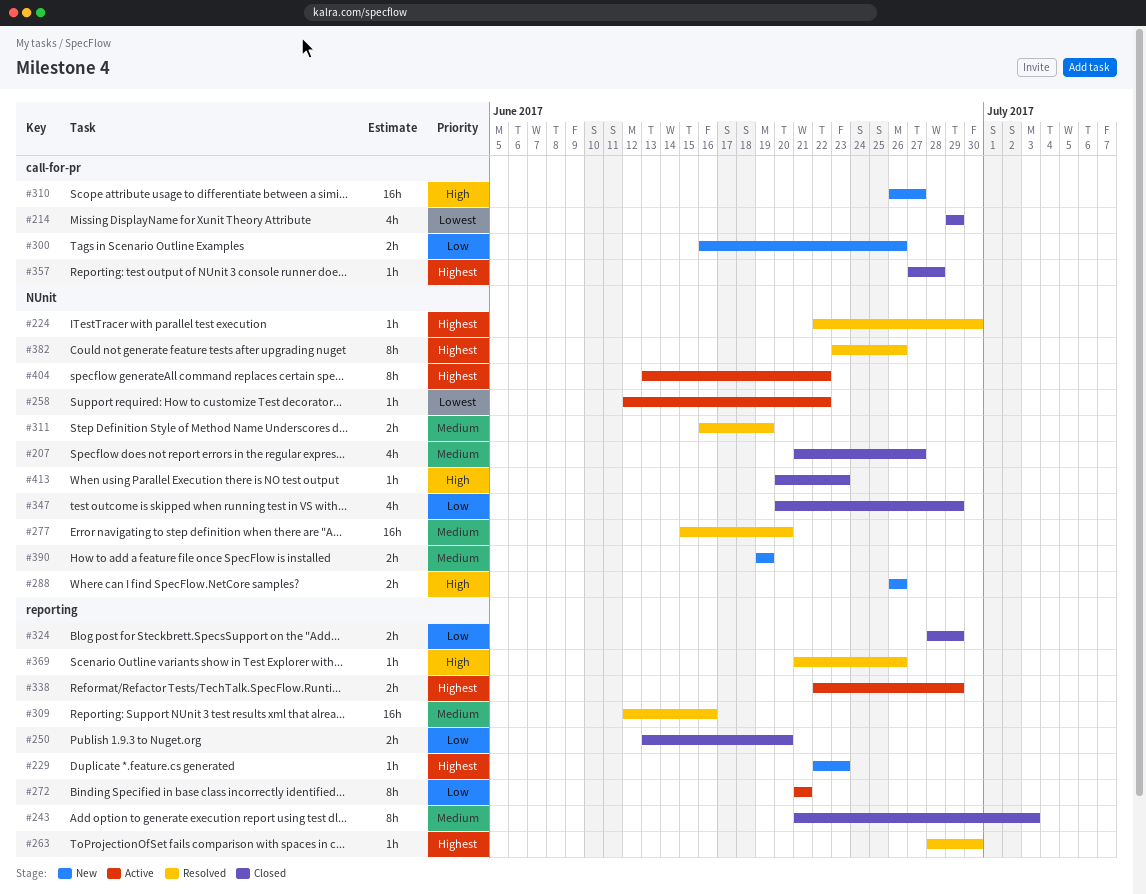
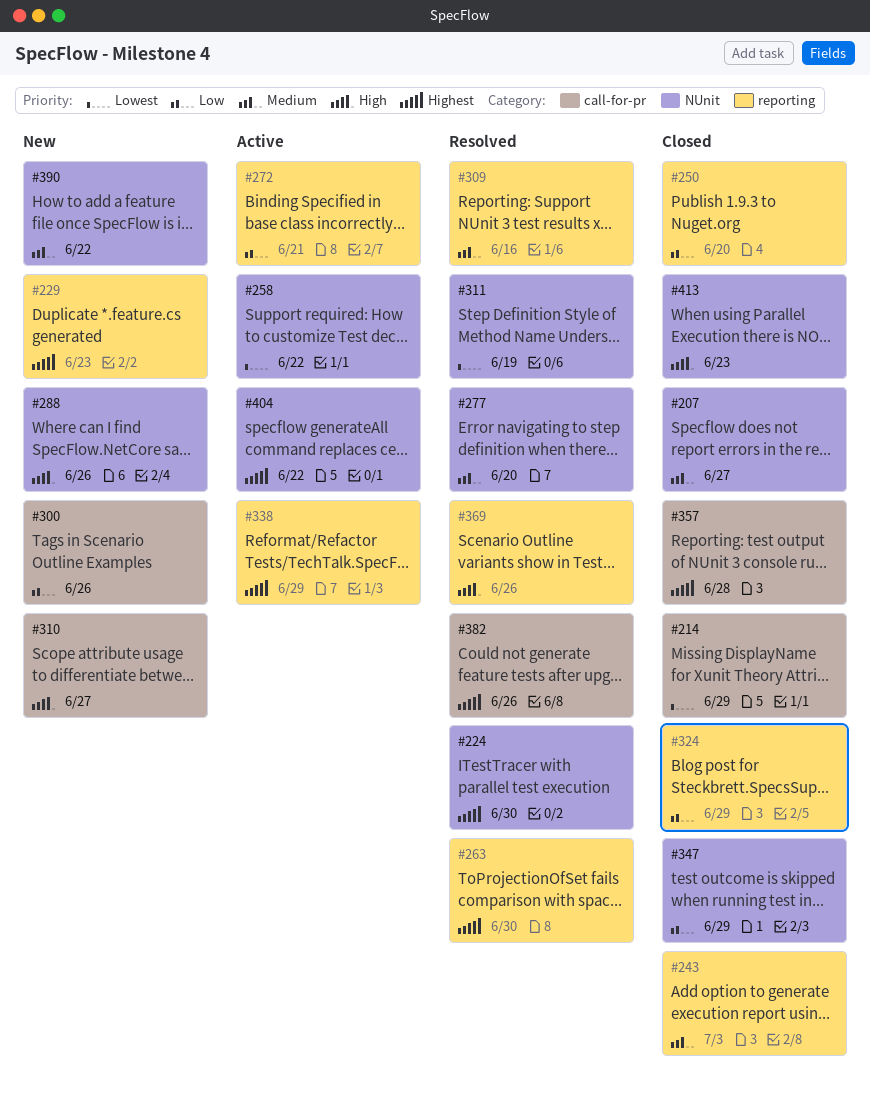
#311, priority: Medium -> Lowest
#382, label: NUnit -> call-for-pr
#390, due: Jun 19 -> Jun 22

